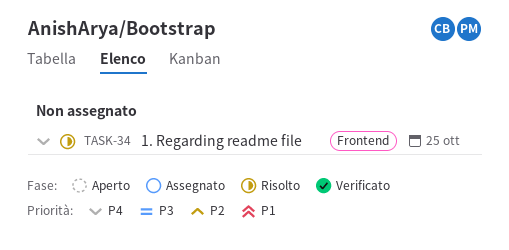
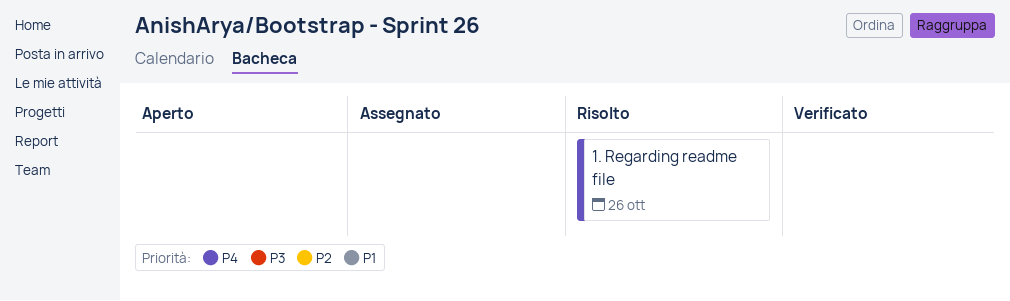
1. Regarding readme file, due: Oct 25 -> Oct 26

